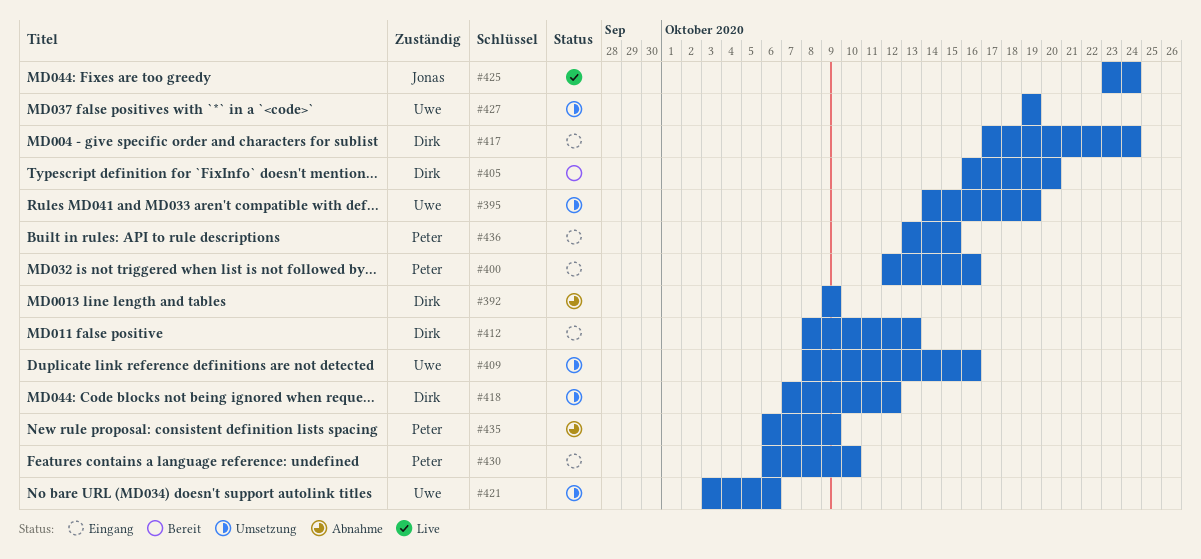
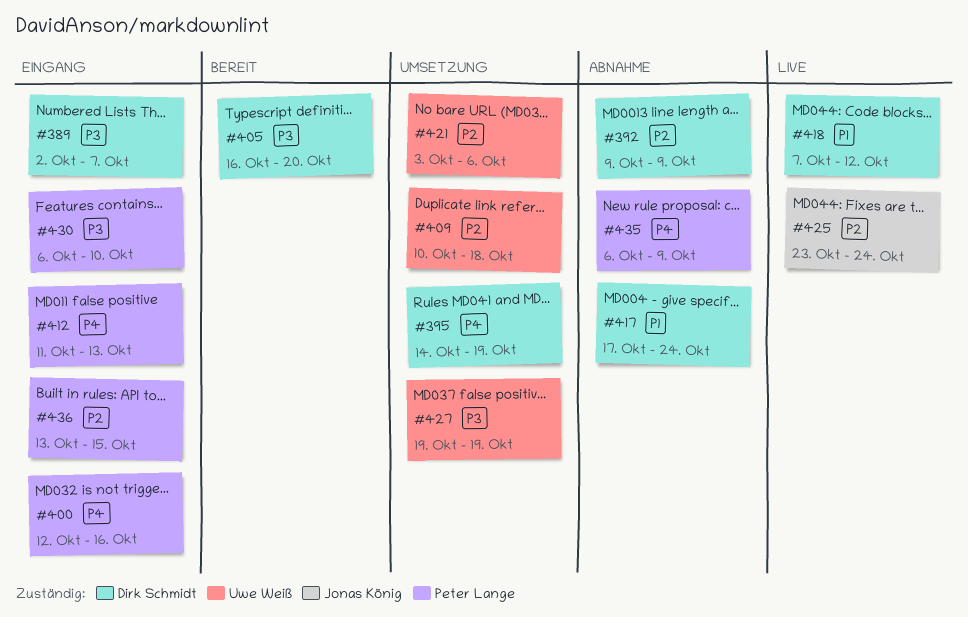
#389: none -> present
#395, owner: Uwe Weiß -> Dirk Schmidt
#409, start: Oct 8 -> Oct 10
#409, due: Oct 16 -> Oct 18
#412, owner: Dirk Schmidt -> Peter Lange
#412, start: Oct 8 -> Oct 11
#417, status: Eingang -> Abnahme
#418, status: Umsetzung -> Live

